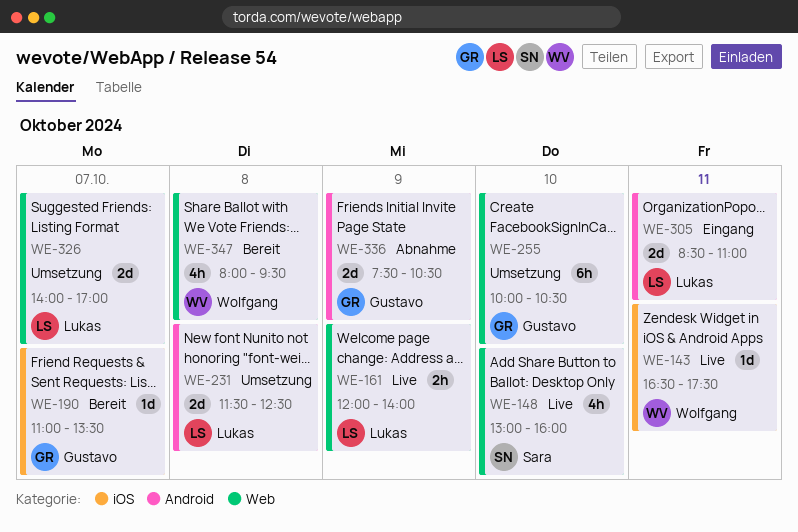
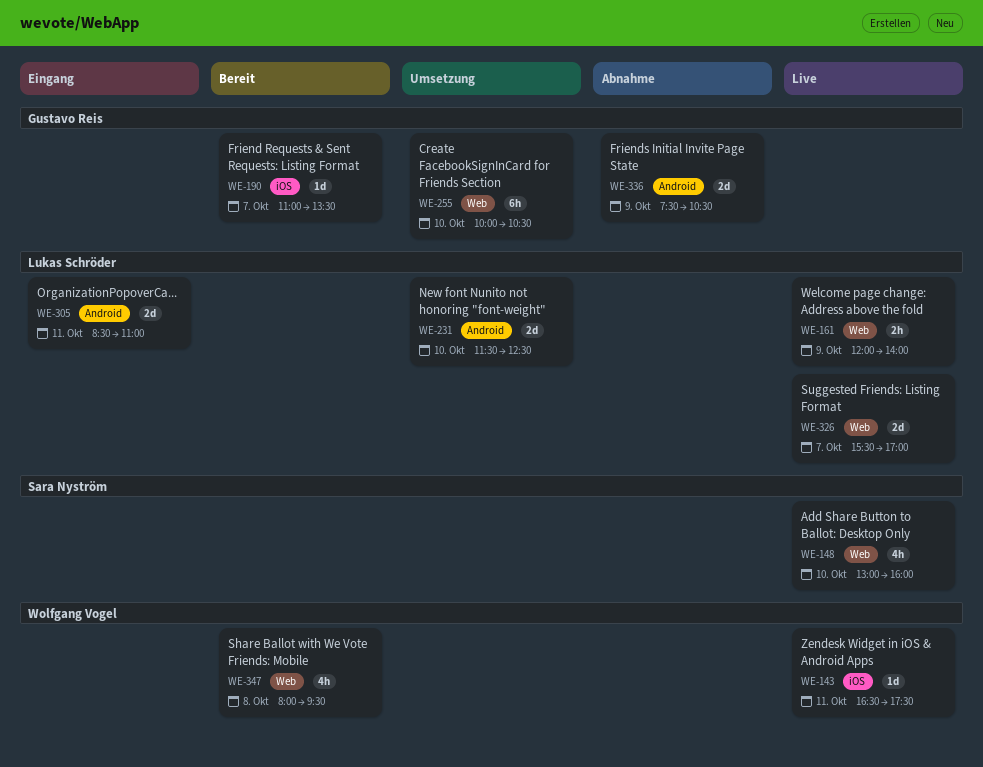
WE-231, day: Oct 8 -> Oct 10
WE-326, status: Umsetzung -> Live
WE-326, begins: 14:00 -> 15:30

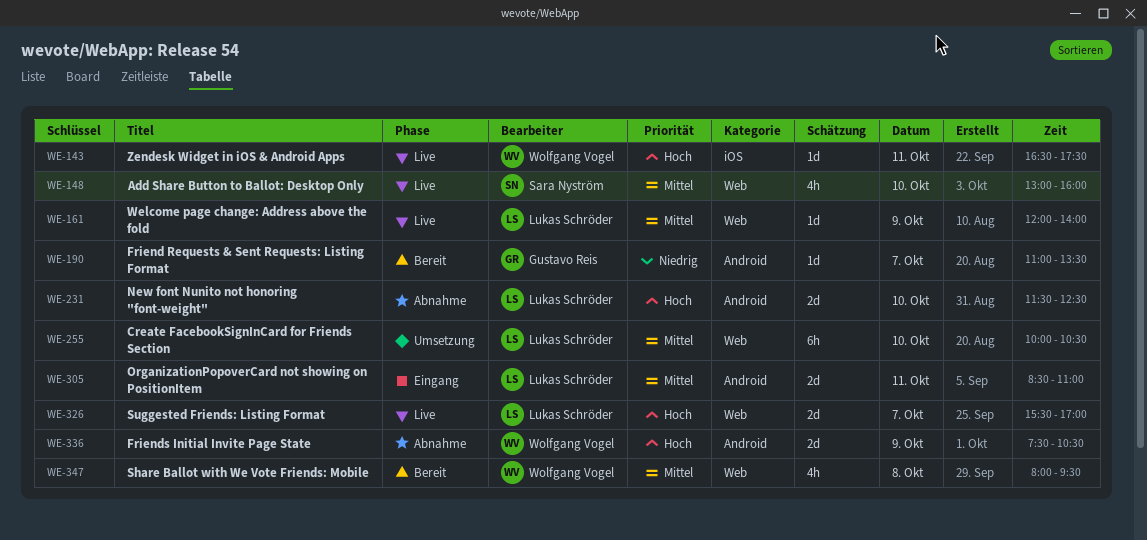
WE-161, estimate: 2h -> 1d
WE-190, label: iOS -> Android
WE-231, status: Umsetzung -> Abnahme
WE-255, owner: Gustavo Reis -> Lukas Schröder
WE-336, owner: Gustavo Reis -> Wolfgang Vogel

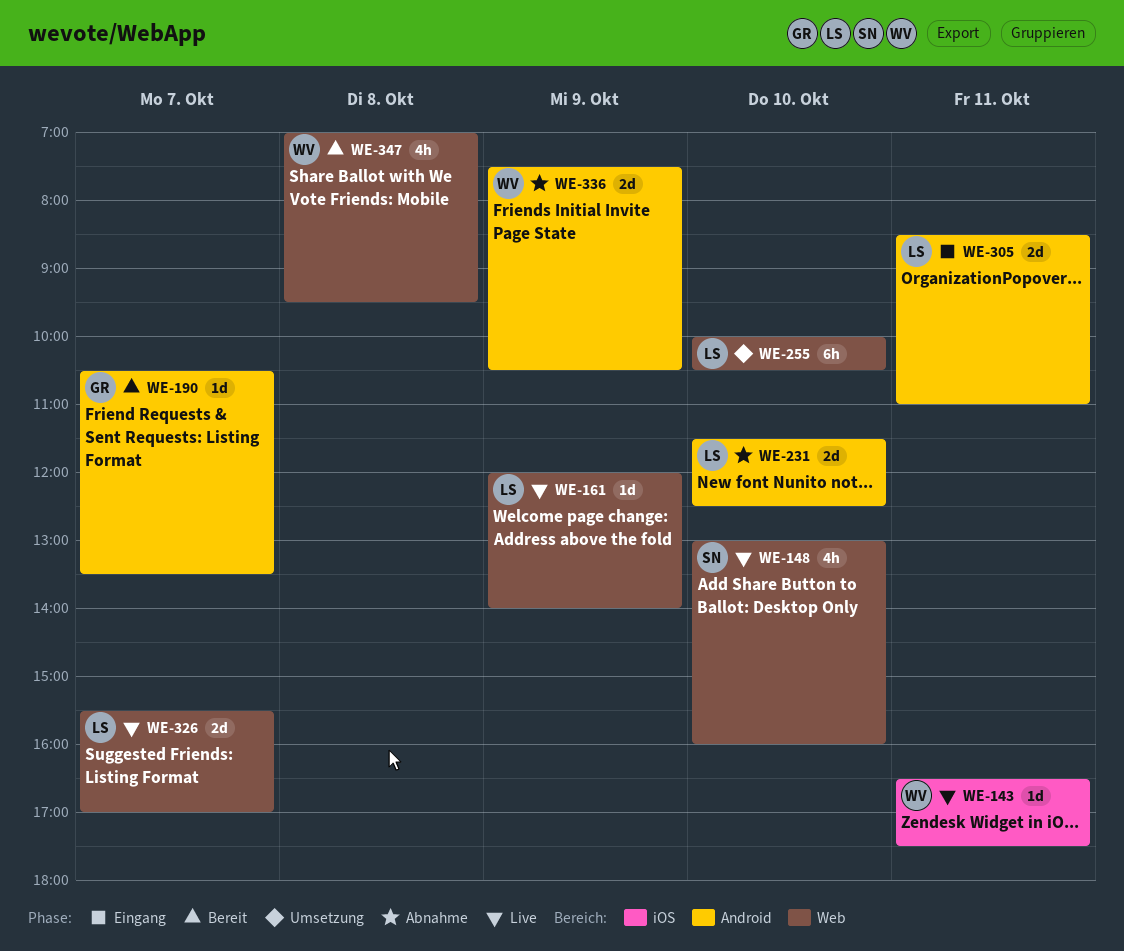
WE-190, begins: 11:00 -> 10:30
WE-347, begins: 08:00 -> 07:00

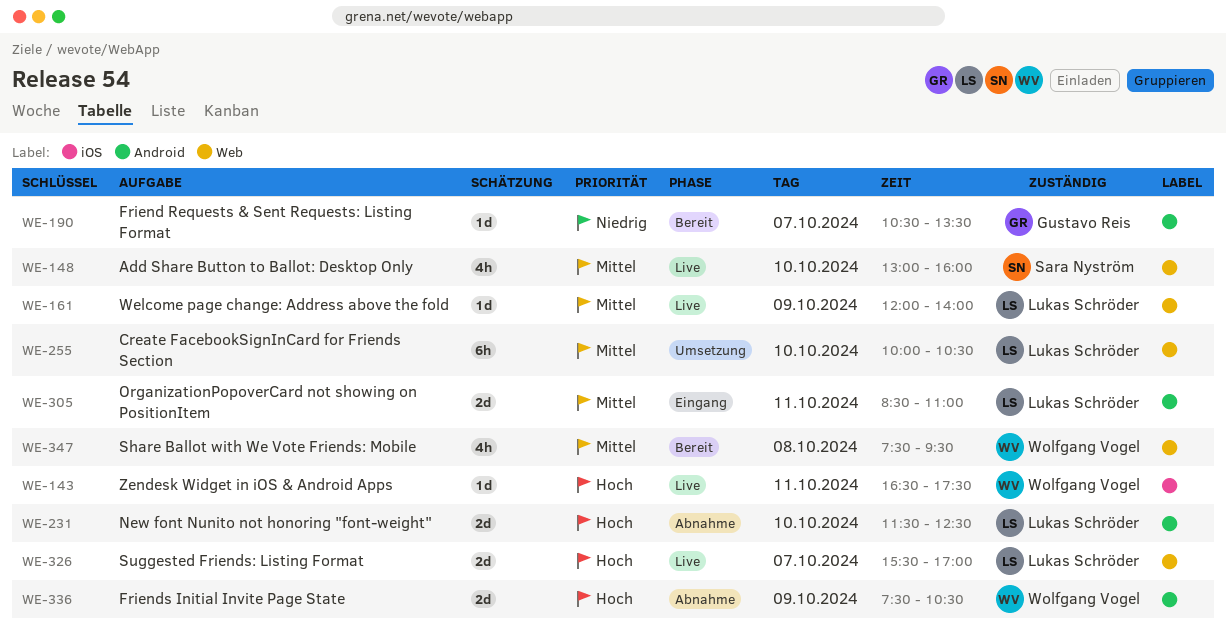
WE-347, begins: 07:00 -> 07:30

